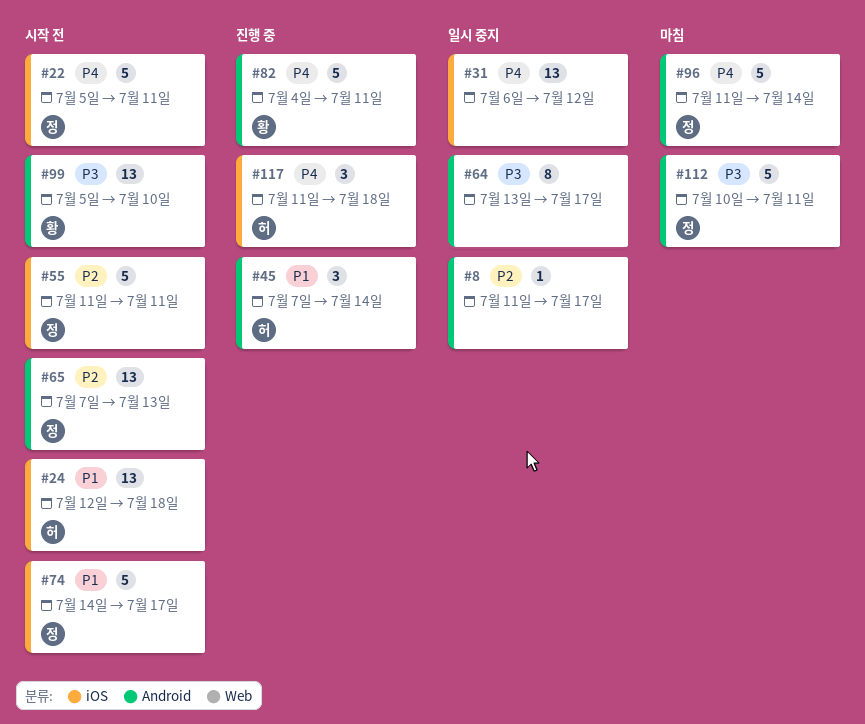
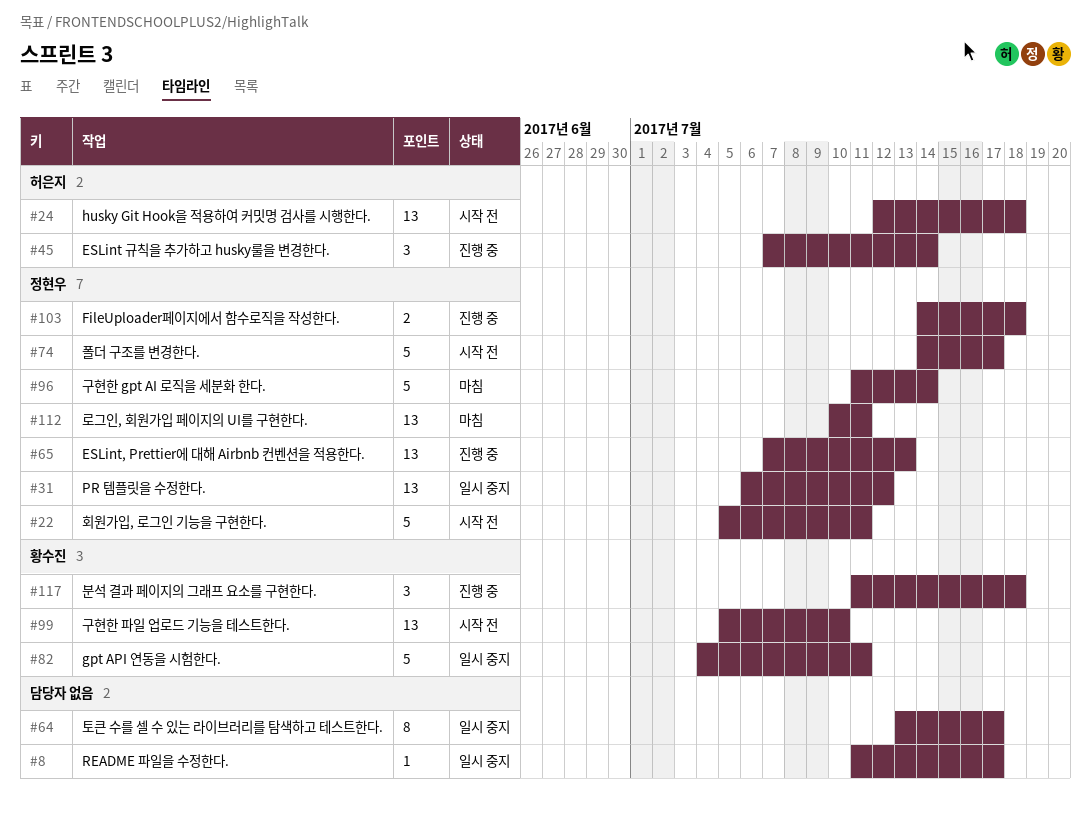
#31, owner: none -> 정현우
#55: present -> none
#65, status: 시작 전 -> 진행 중
#82, status: 진행 중 -> 일시 중지
#103: none -> present
#112, estimate: 5 -> 13
#117, owner: 허은지 -> 황수진

